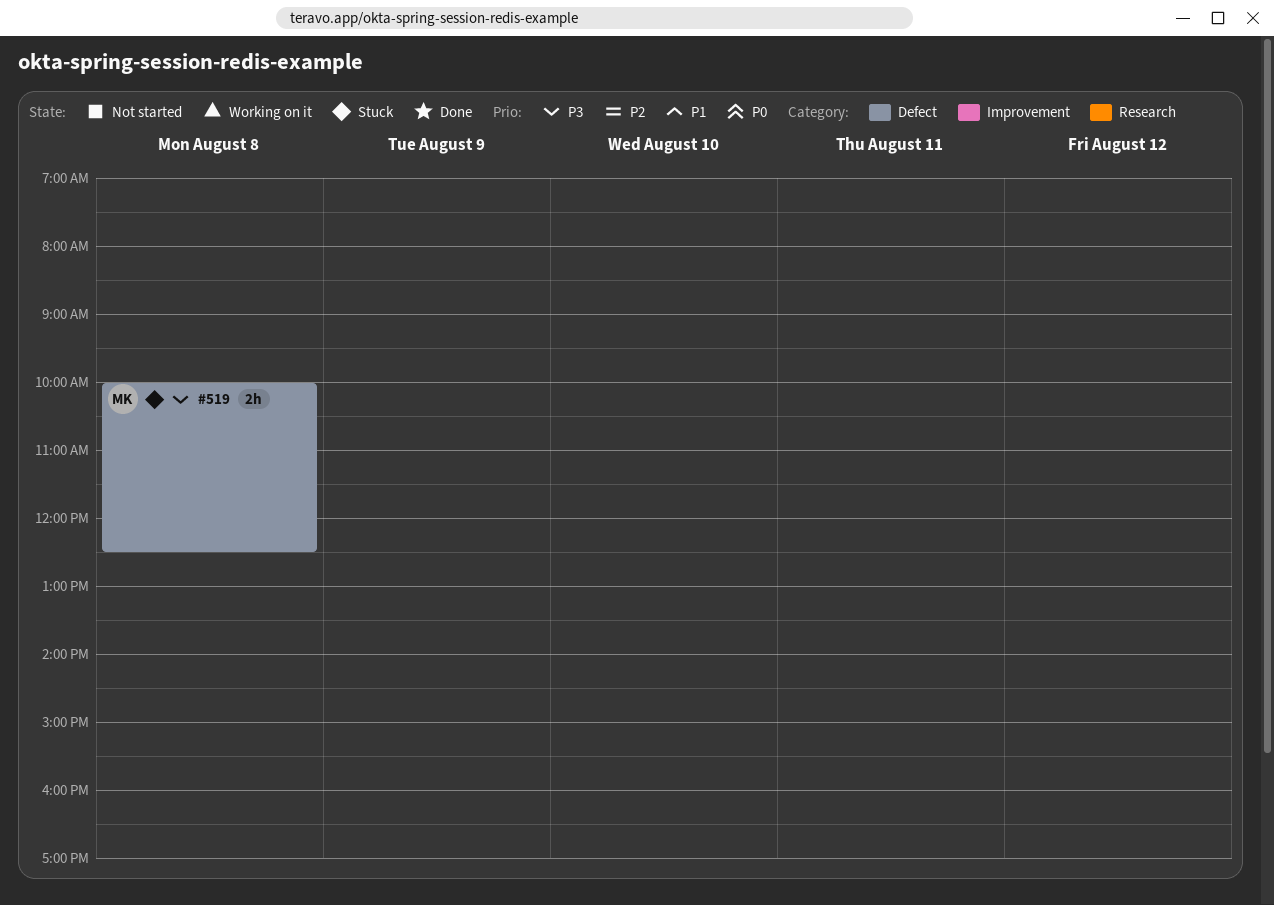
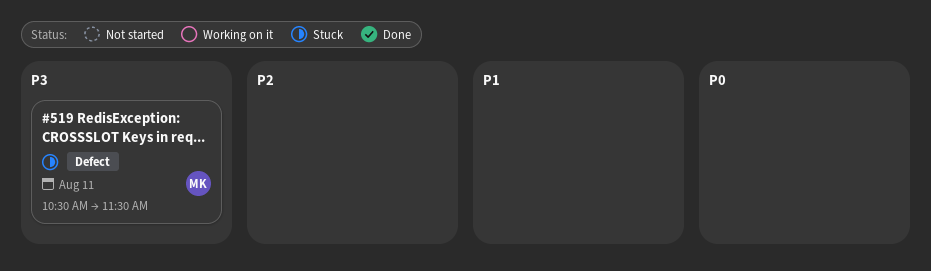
#519, day: Aug 8 -> Aug 11
#519, begins: 10:00 -> 10:30
#519, ends: 12:30 -> 11:30

